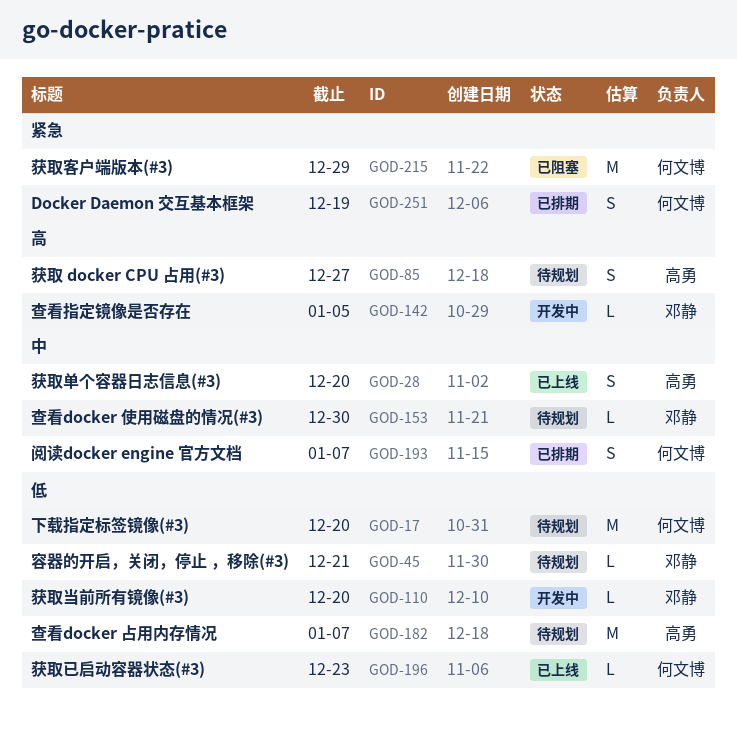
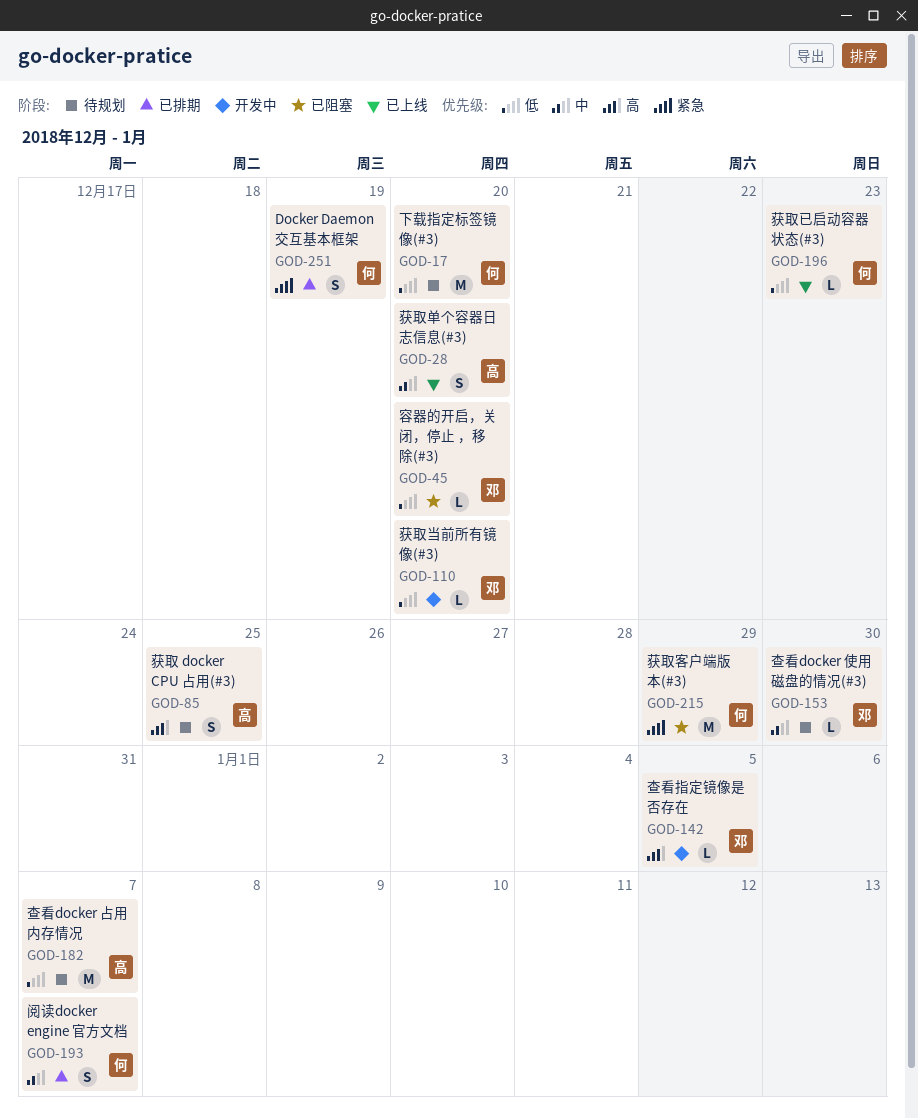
GOD-45, status: 待规划 -> 已阻塞
GOD-45, due: Dec 21 -> Dec 20
GOD-85, due: Dec 27 -> Dec 25

